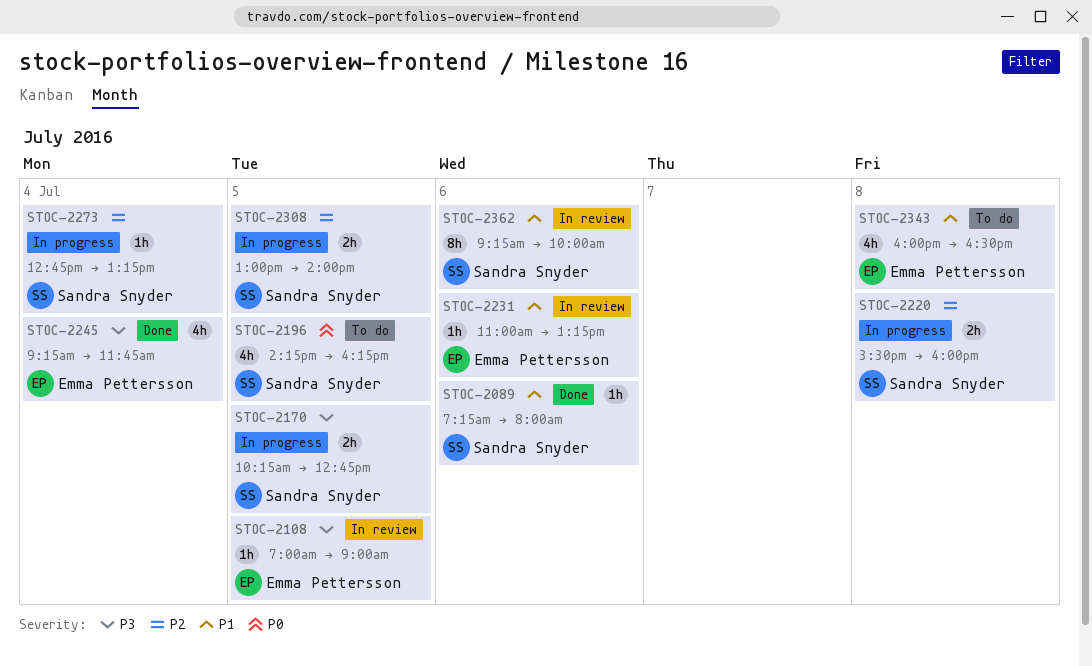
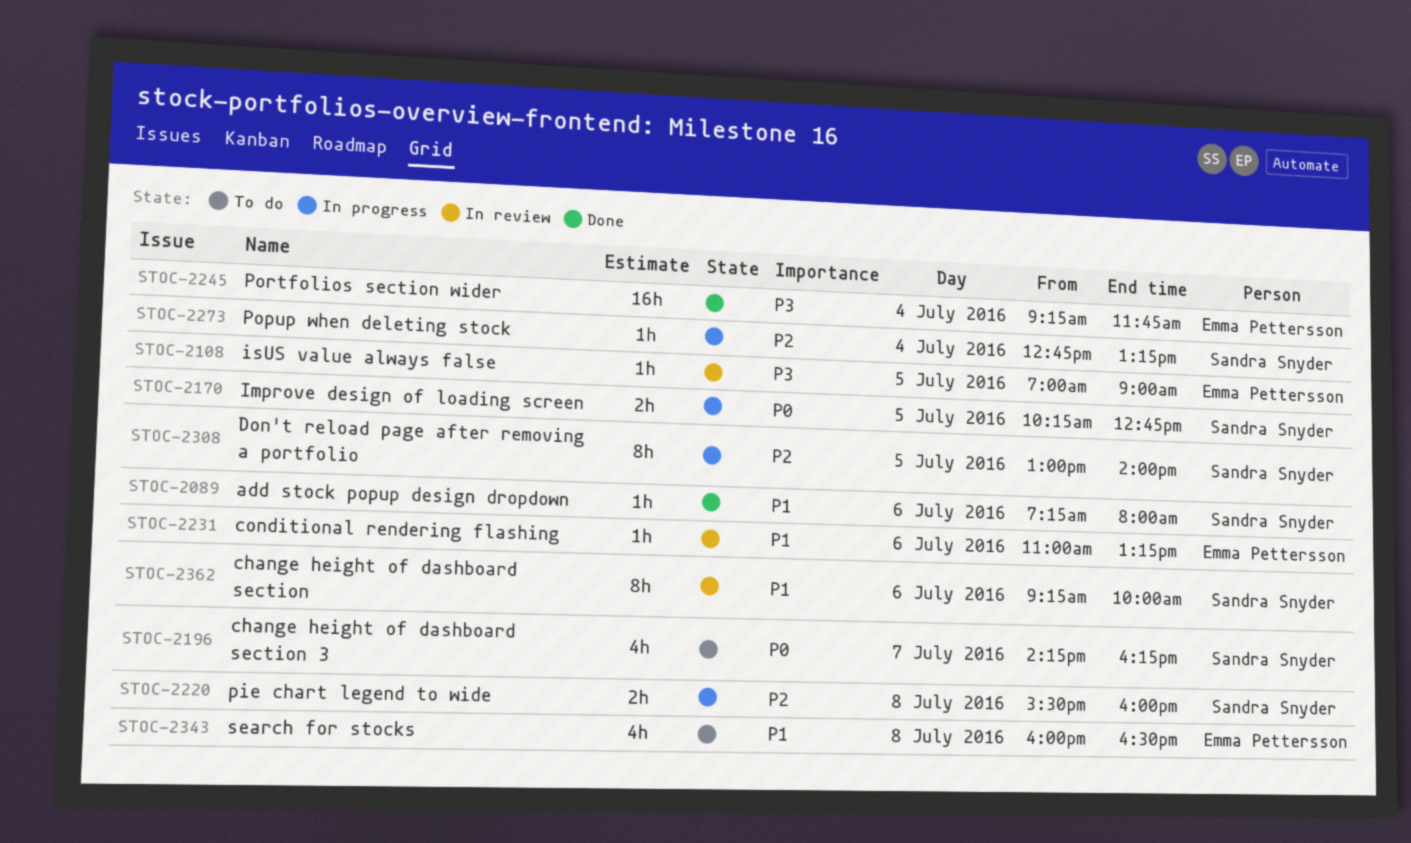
STOC-2170, priority: P3 -> P0
STOC-2196, day: Jul 5 -> Jul 7
STOC-2245, estimate: 4h -> 16h
STOC-2308, estimate: 2h -> 8h

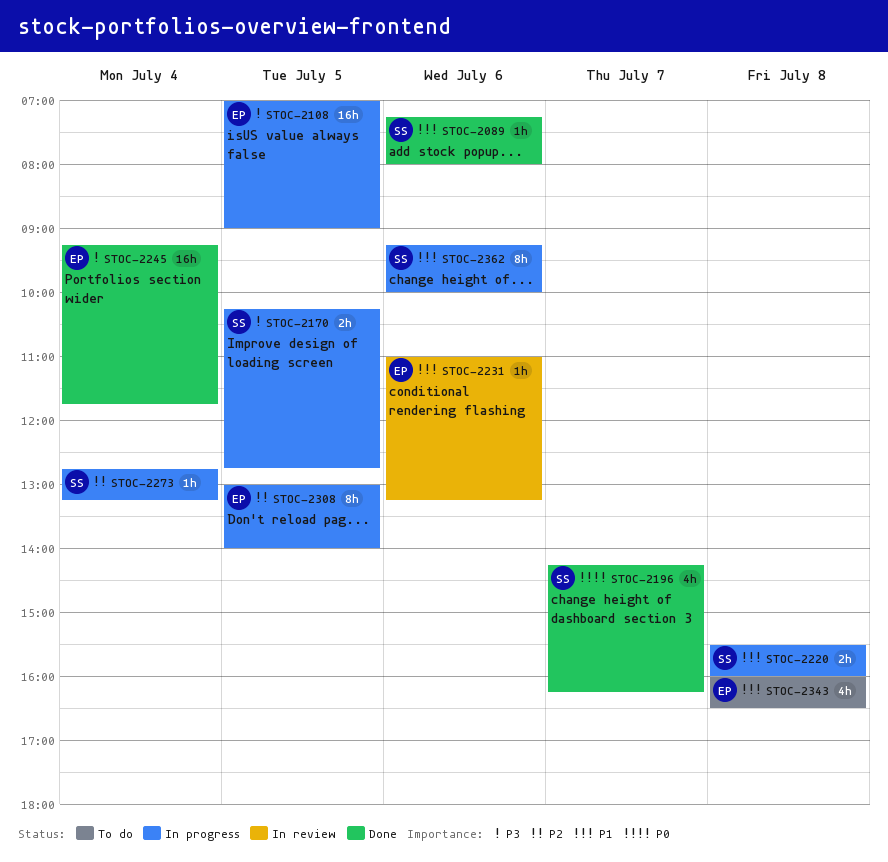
STOC-2108, status: In review -> In progress
STOC-2108, estimate: 1h -> 16h
STOC-2170, priority: P0 -> P3
STOC-2196, status: To do -> Done
STOC-2220, priority: P2 -> P1
STOC-2308, owner: Sandra Snyder -> Emma Pettersson
STOC-2362, status: In review -> In progress

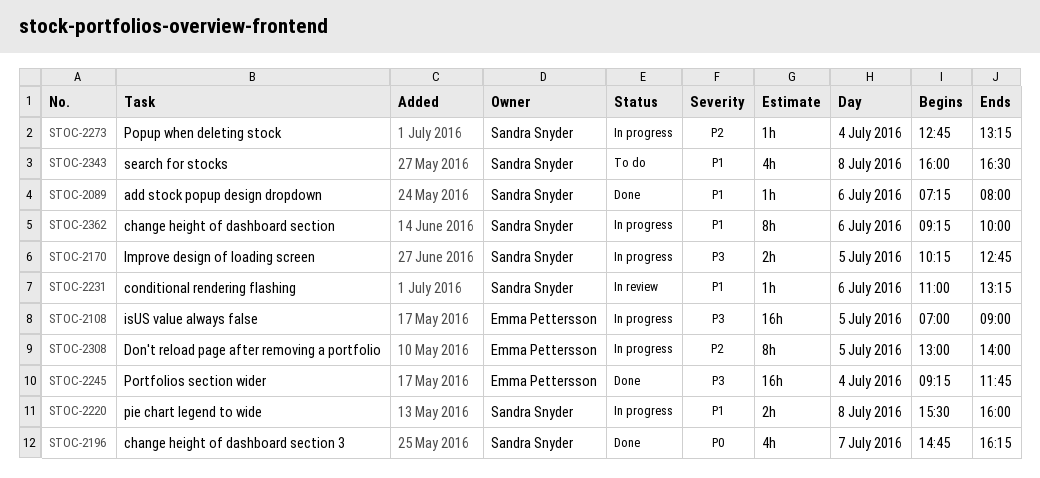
STOC-2196, begins: 14:15 -> 14:45
STOC-2231, owner: Emma Pettersson -> Sandra Snyder
STOC-2343, owner: Emma Pettersson -> Sandra Snyder

